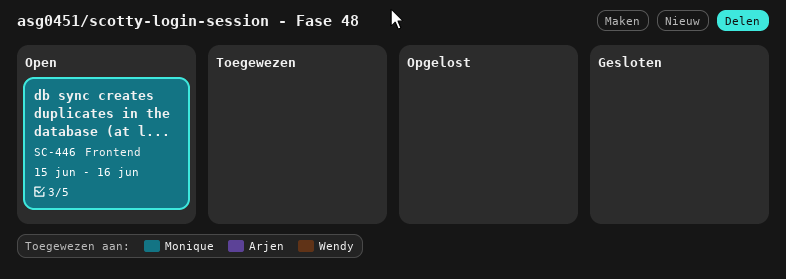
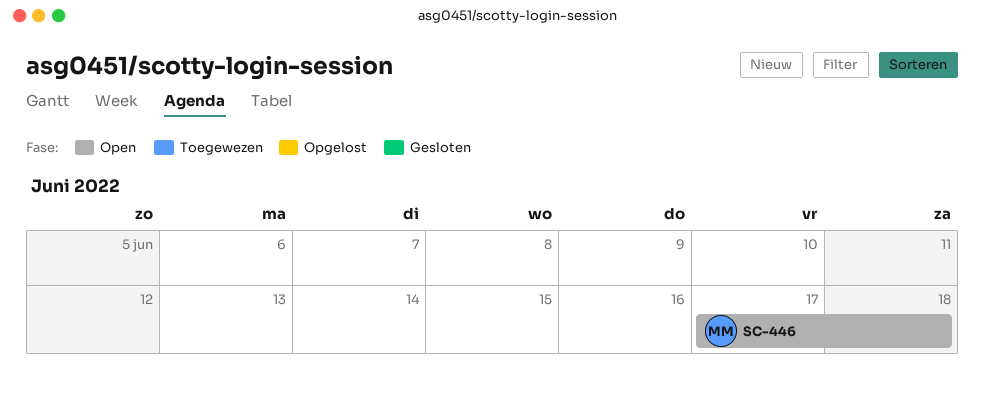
SC-446, start: Jun 15 -> Jun 17
SC-446, due: Jun 16 -> Jun 18

